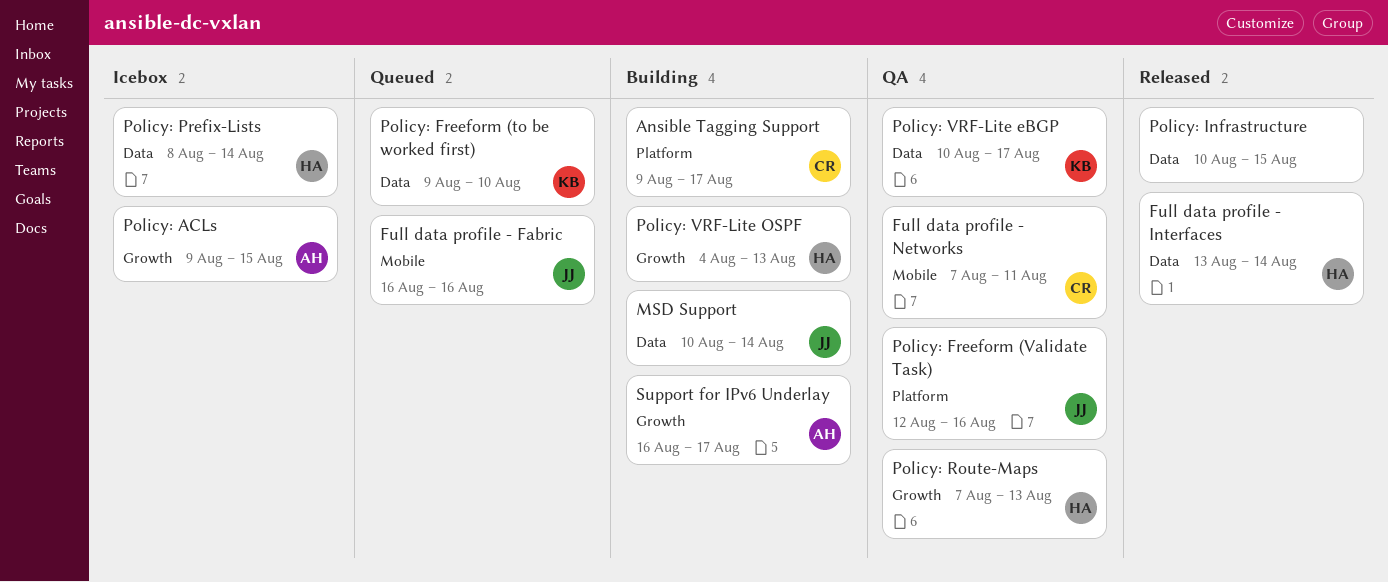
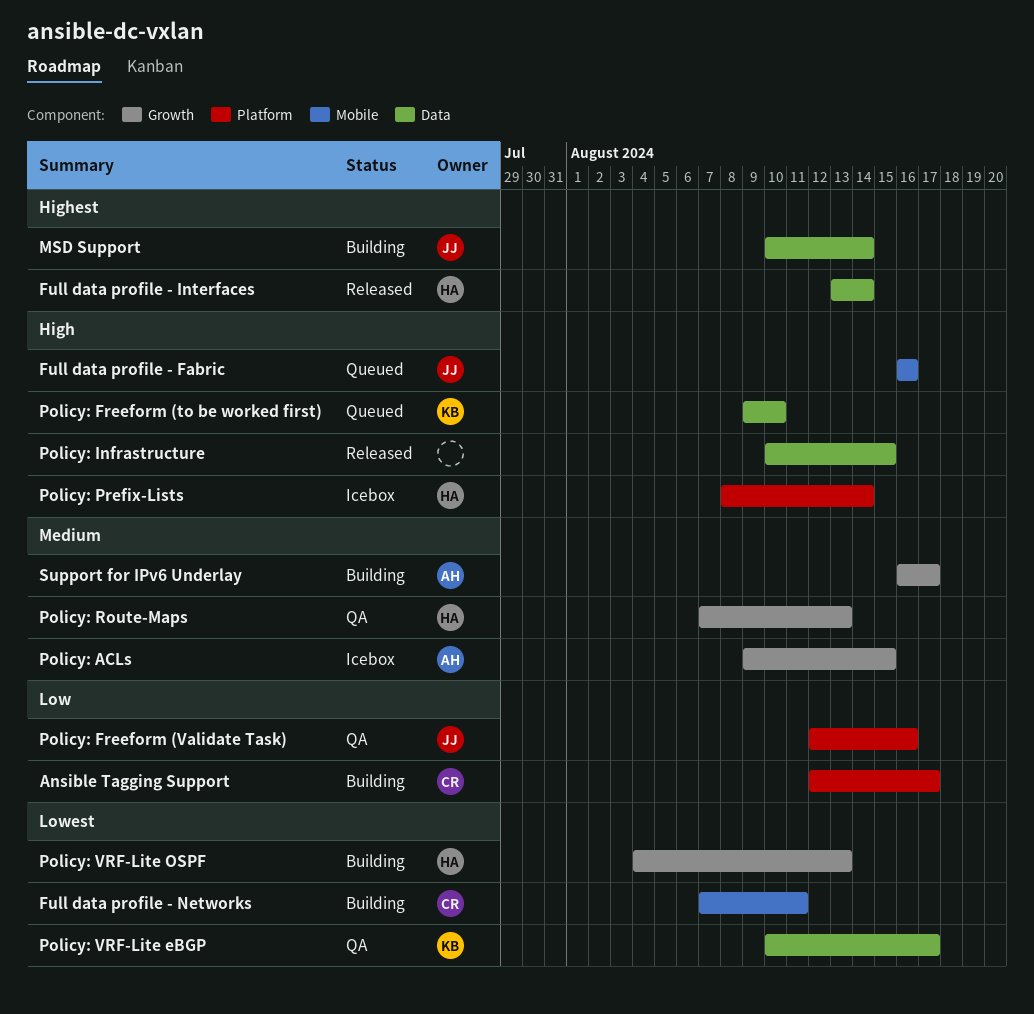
Ansible Tagging Support, start: Aug 9 -> Aug 12
Full data profile - Networks, status: QA -> Building
Policy: Prefix-Lists, label: Data -> Platform

